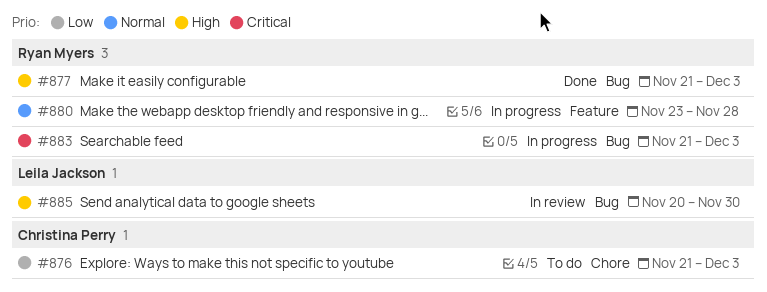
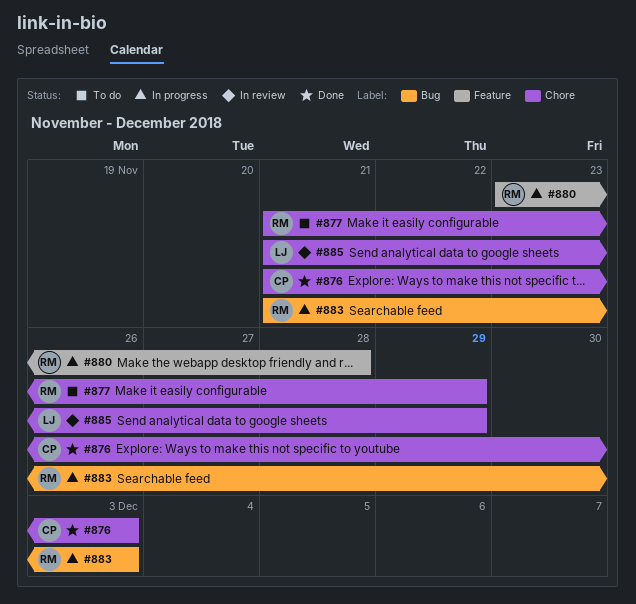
#876, status: To do -> Done
#877, status: Done -> To do
#877, label: Bug -> Chore
#877, due: Dec 3 -> Nov 29
#885, label: Bug -> Chore
#885, start: Nov 20 -> Nov 21
#885, due: Nov 30 -> Nov 29

